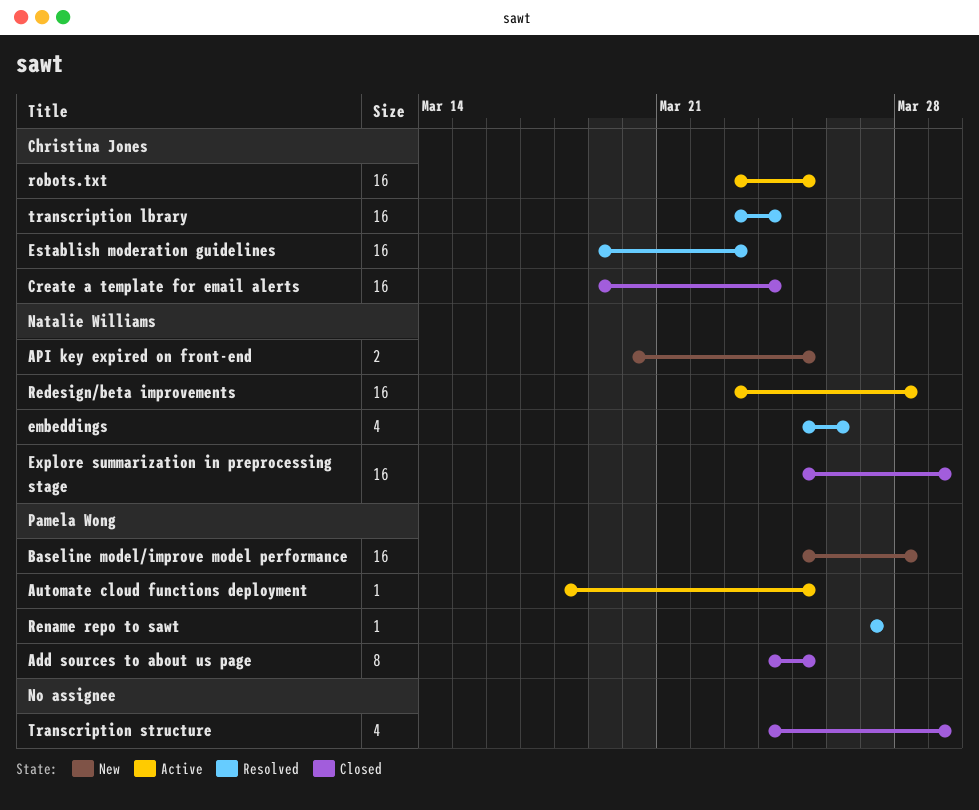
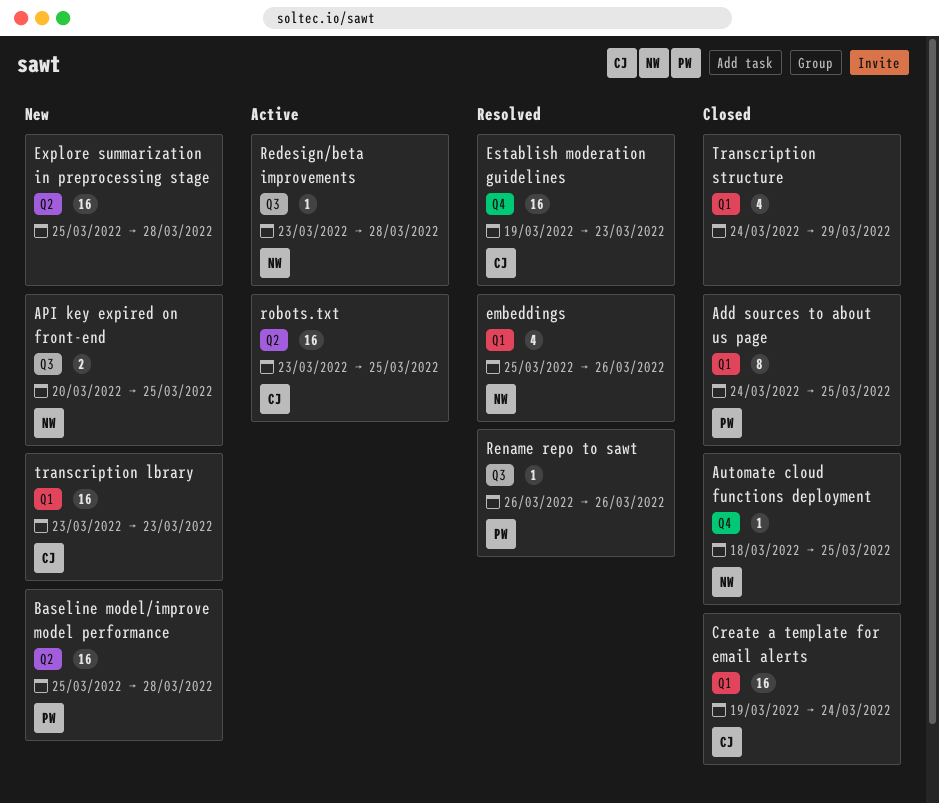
Automate cloud functions deployment, status: Active -> Closed
Automate cloud functions deployment, owner: Pamela Wong -> Natalie Williams
Explore summarization in preprocessing stage, status: Closed -> New
Explore summarization in preprocessing stage, owner: Natalie Williams -> none
Explore summarization in preprocessing stage, due: Mar 29 -> Mar 28
Redesign/beta improvements, estimate: 16 -> 1
Rename repo to sawt, start: Mar 27 -> Mar 26
Rename repo to sawt, due: Mar 27 -> Mar 26
transcription lbrary, status: Resolved -> New
transcription lbrary, due: Mar 24 -> Mar 23

